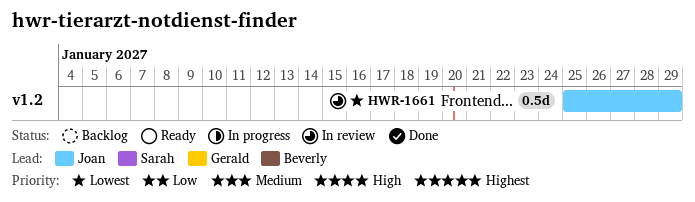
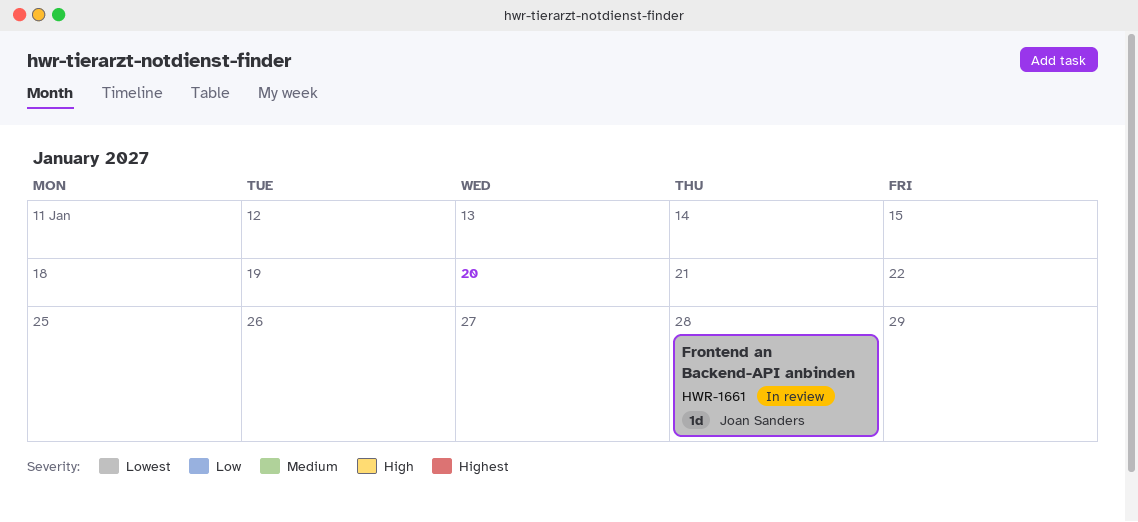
HWR-1661, estimate: 0.5d -> 1d
HWR-1661, due: Jan 29 -> Jan 28

